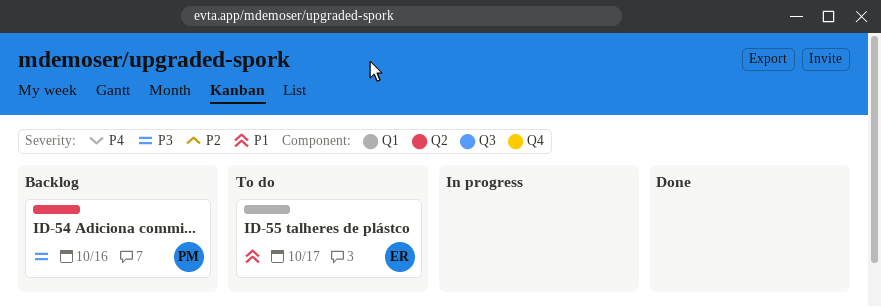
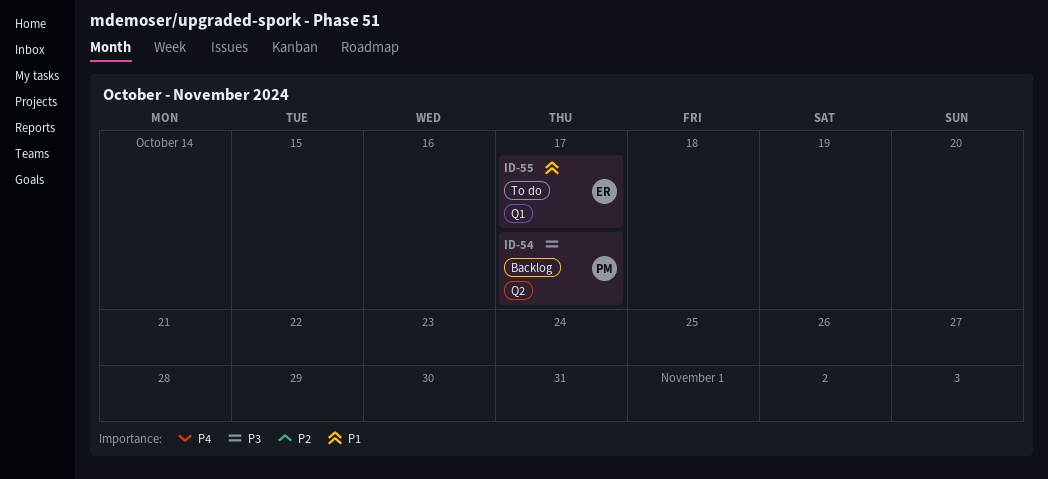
ID-54, due: Oct 16 -> Oct 17

